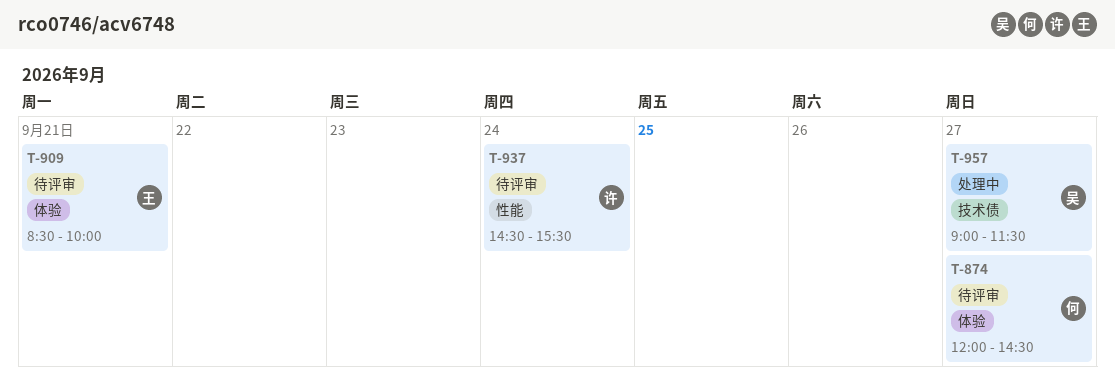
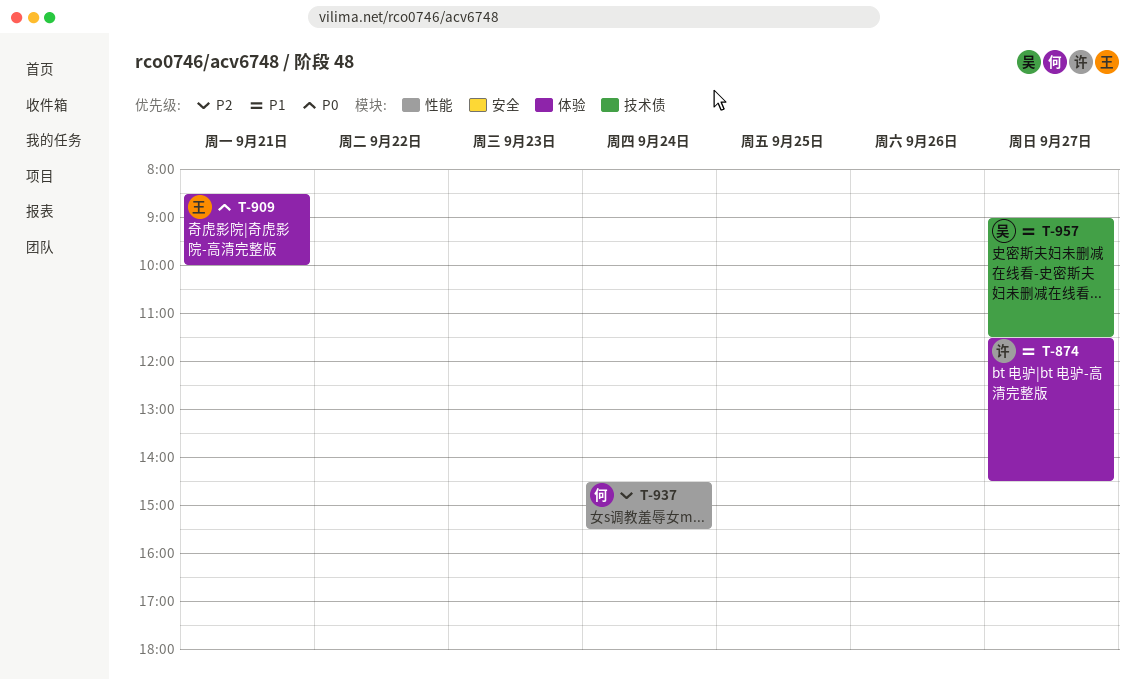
T-874, owner: 何 -> 许
T-874, begins: 12:00 -> 11:30
T-937, owner: 许 -> 何

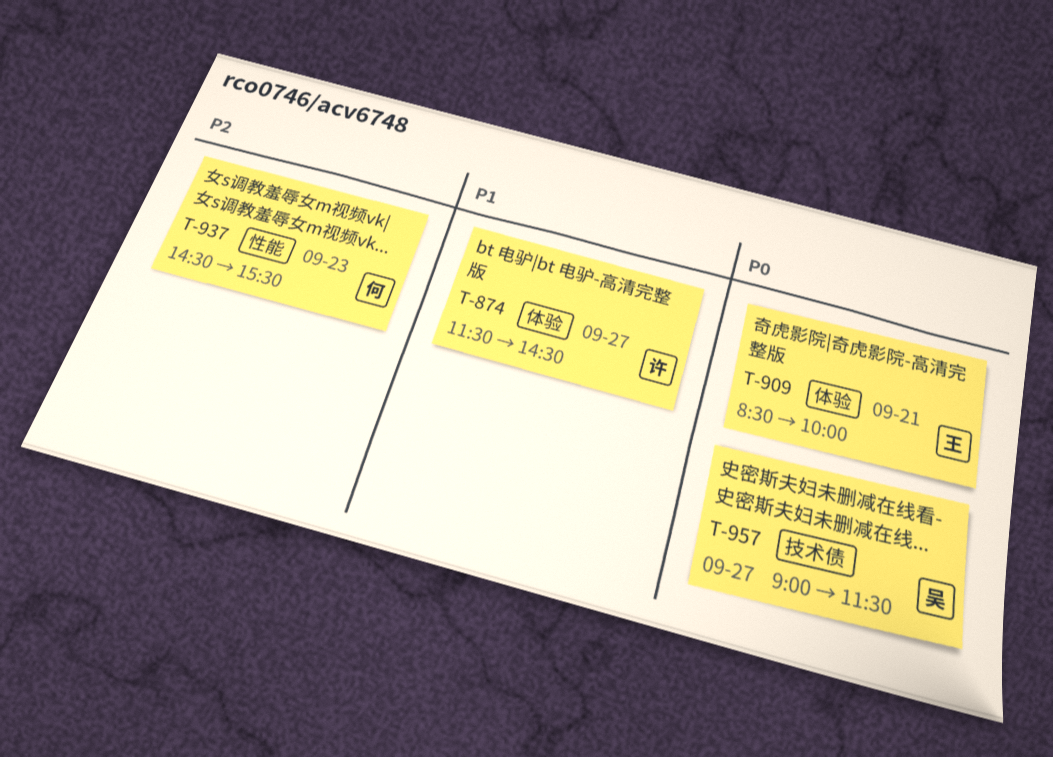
T-937, day: Sep 24 -> Sep 23
T-957, priority: P1 -> P0

